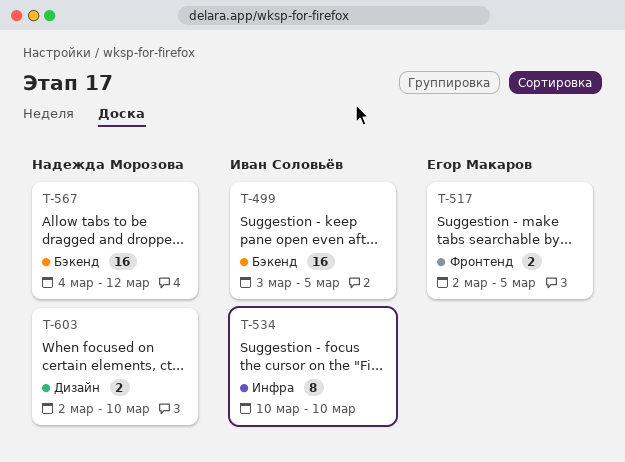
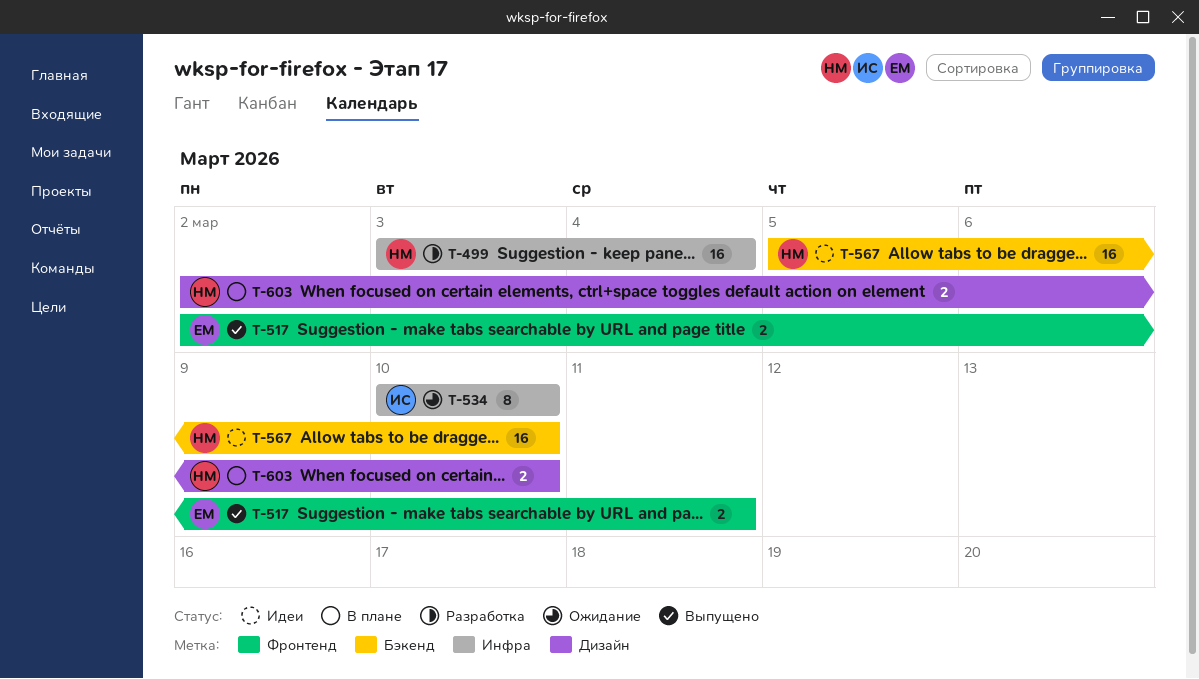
T-499, owner: Иван Соловьёв -> Надежда Морозова
T-499, label: Бэкенд -> Инфра
T-499, due: Mar 5 -> Mar 4
T-517, due: Mar 5 -> Mar 11
T-567, start: Mar 4 -> Mar 5
T-567, due: Mar 12 -> Mar 10

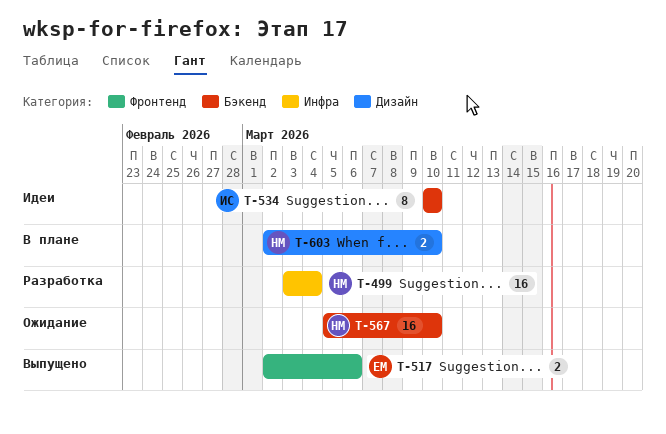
T-517, due: Mar 11 -> Mar 6
T-534, status: Ожидание -> Идеи
T-534, label: Инфра -> Бэкенд
T-567, status: Идеи -> Ожидание

